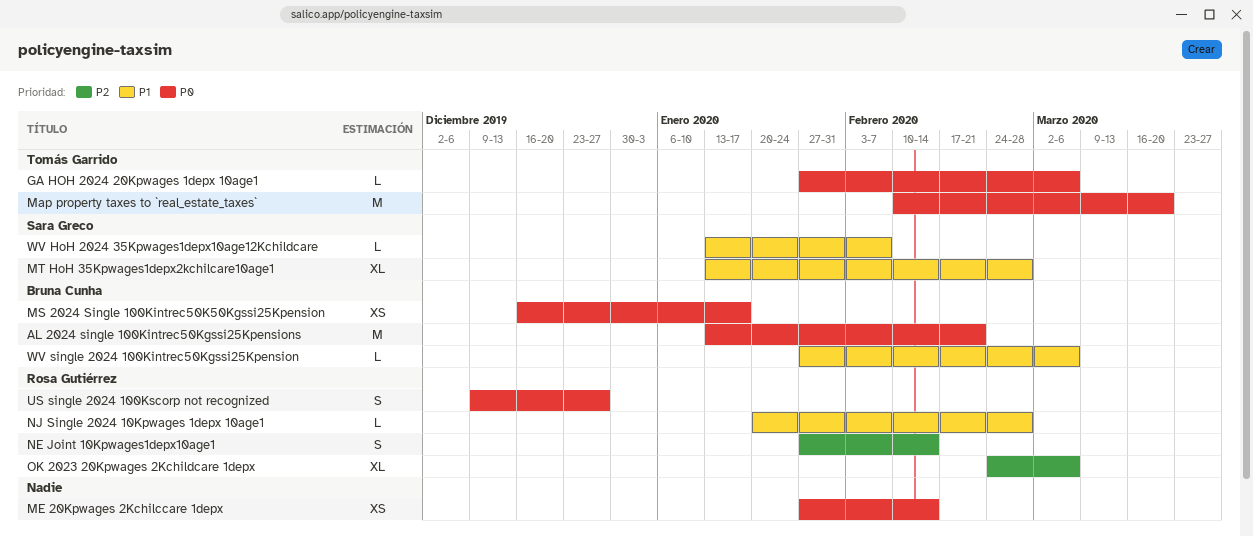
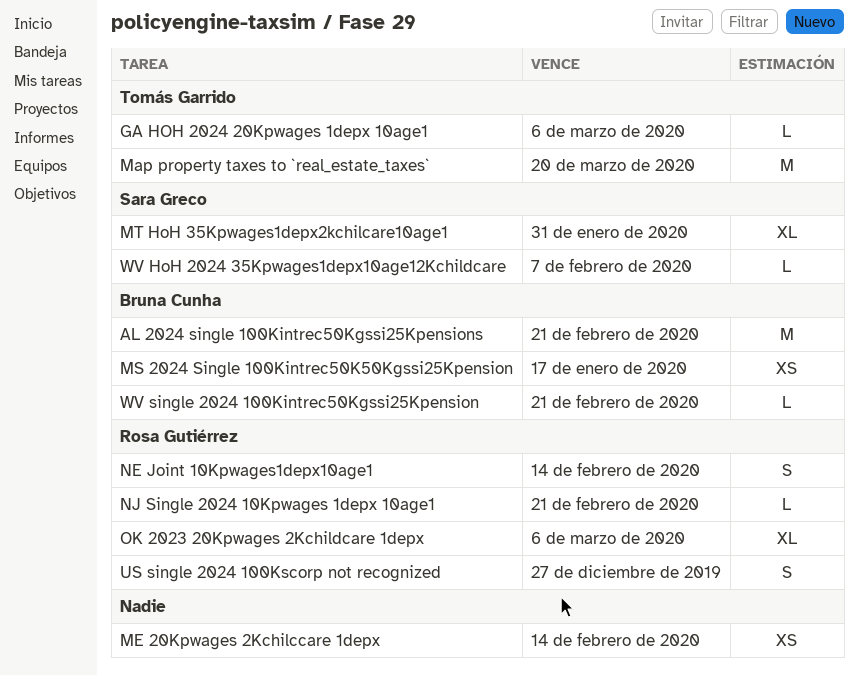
MT HoH 35Kpwages1depx2kchilcare10age1, due: Feb 28 -> Jan 31
NJ Single 2024 10Kpwages 1depx 10age1, due: Feb 28 -> Feb 21
WV single 2024 100Kintrec50Kgssi25Kpension, due: Mar 6 -> Feb 21

